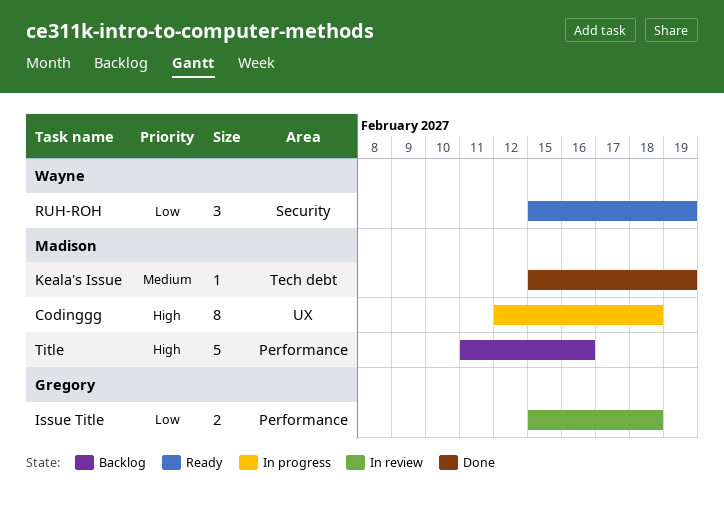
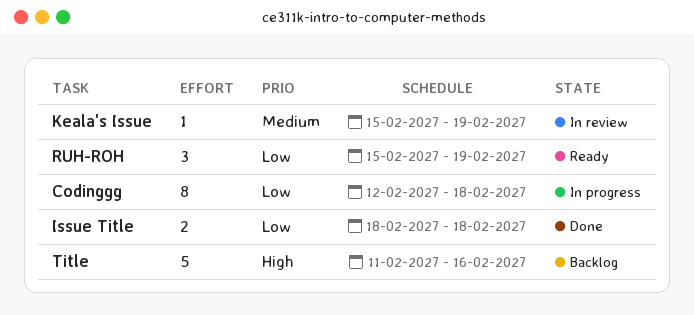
Codinggg, priority: High -> Low
Issue Title, status: In review -> Done
Issue Title, start: Feb 15 -> Feb 18
Keala's Issue, status: Done -> In review

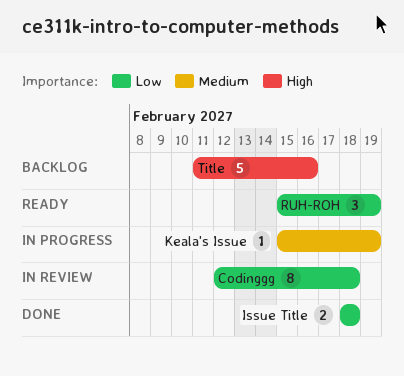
Codinggg, status: In progress -> In review
Keala's Issue, status: In review -> In progress

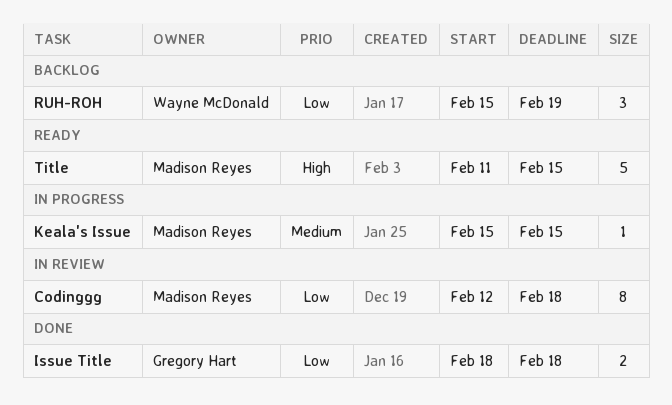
Keala's Issue, due: Feb 19 -> Feb 15
RUH-ROH, status: Ready -> Backlog
Title, status: Backlog -> Ready
Title, due: Feb 16 -> Feb 15

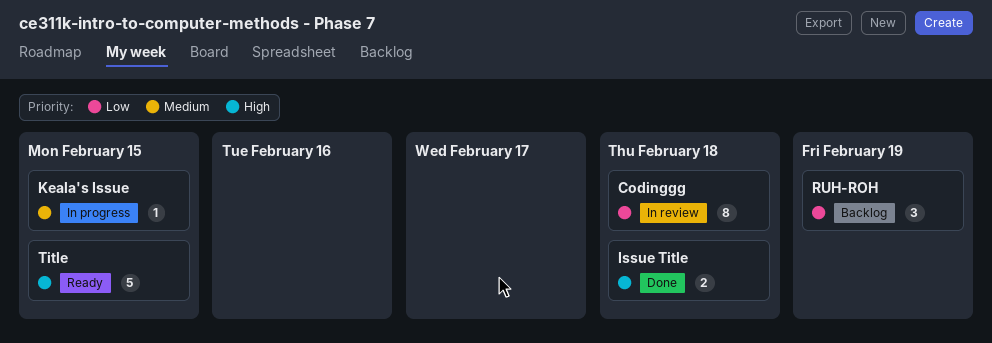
Issue Title, priority: Low -> High

